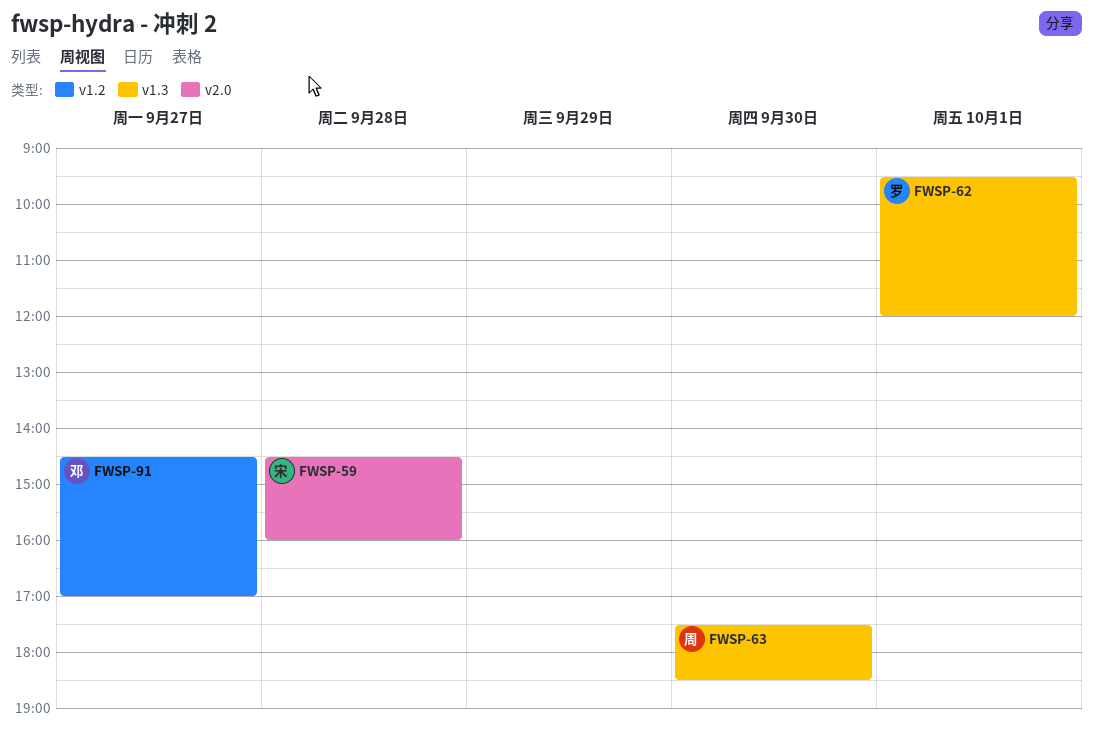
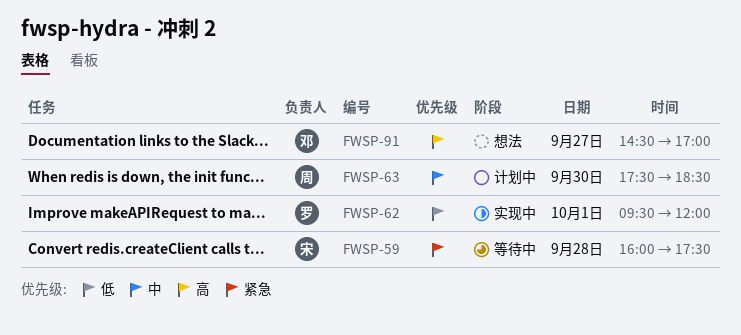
FWSP-59, begins: 14:30 -> 16:00
FWSP-59, ends: 16:00 -> 17:30

